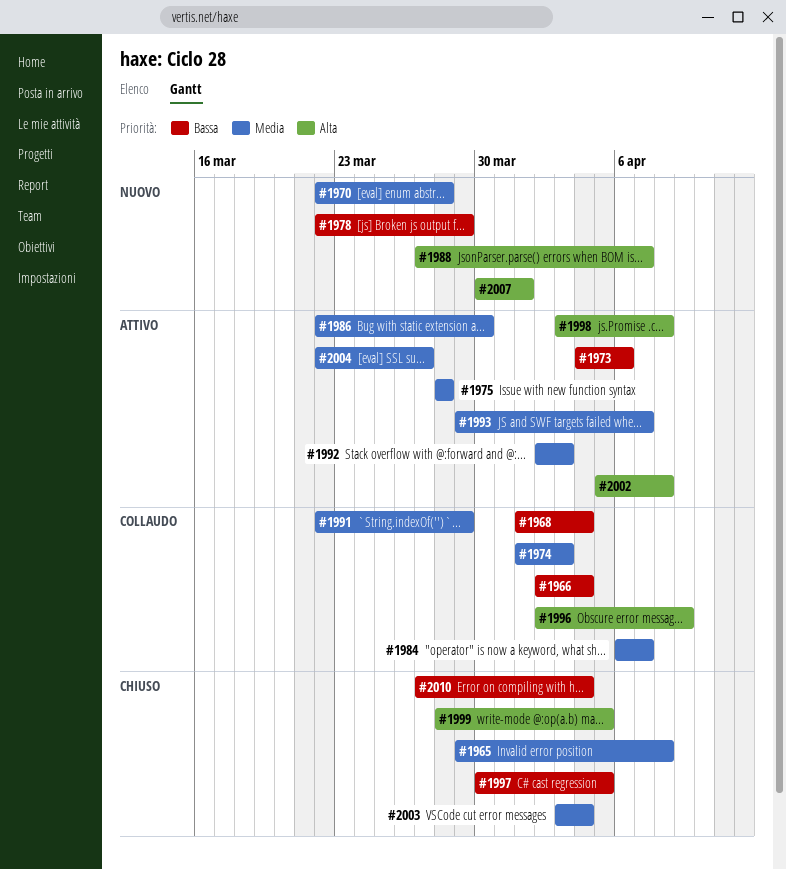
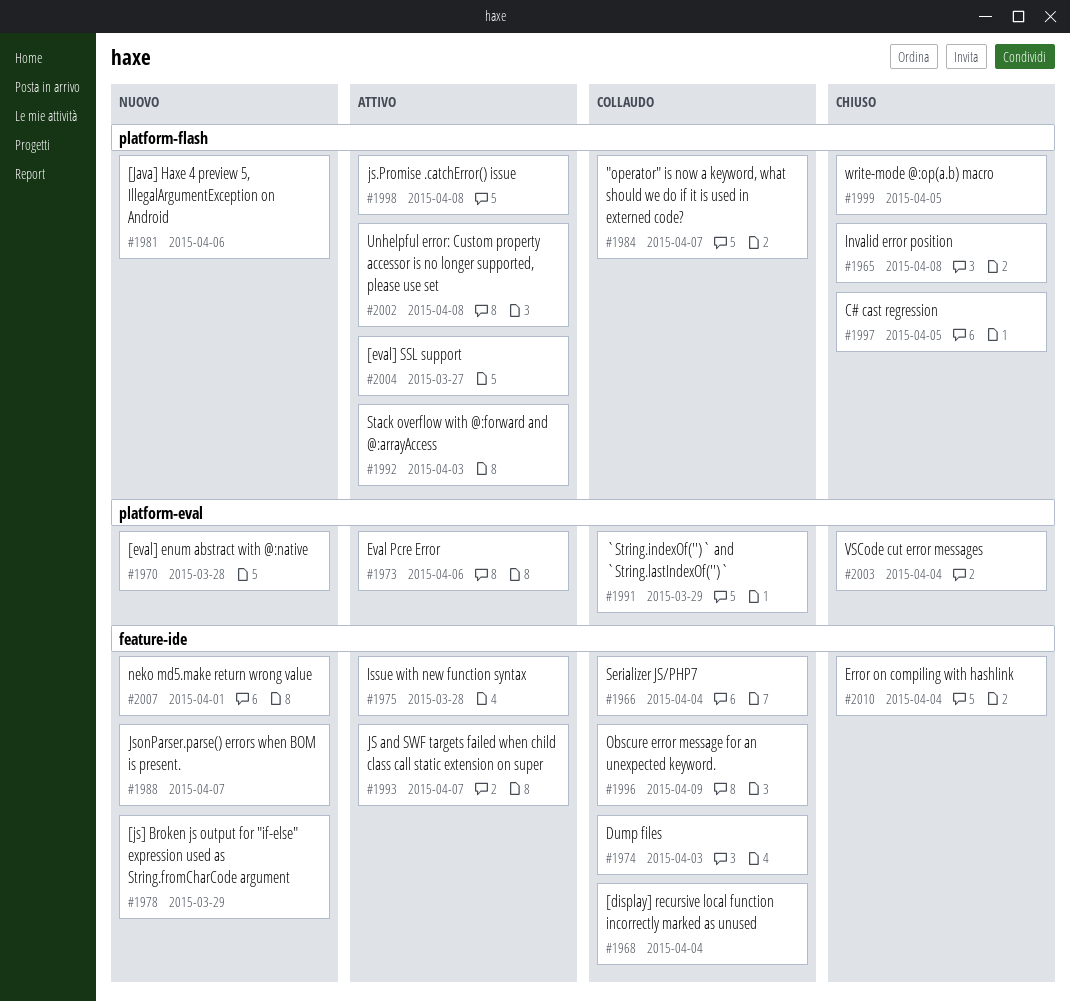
#1981: none -> present
#1986: present -> none

